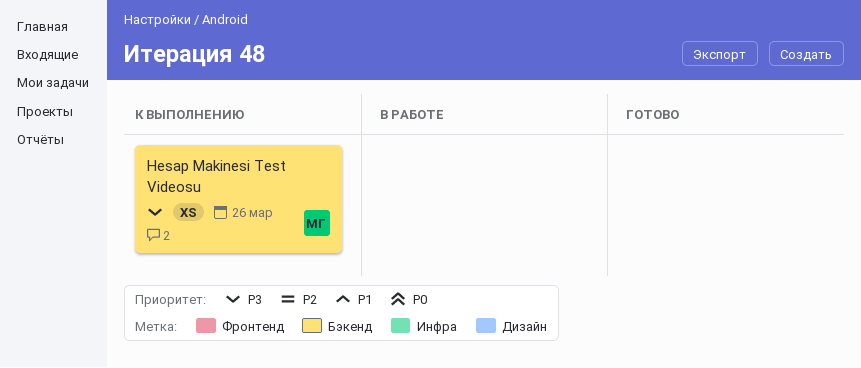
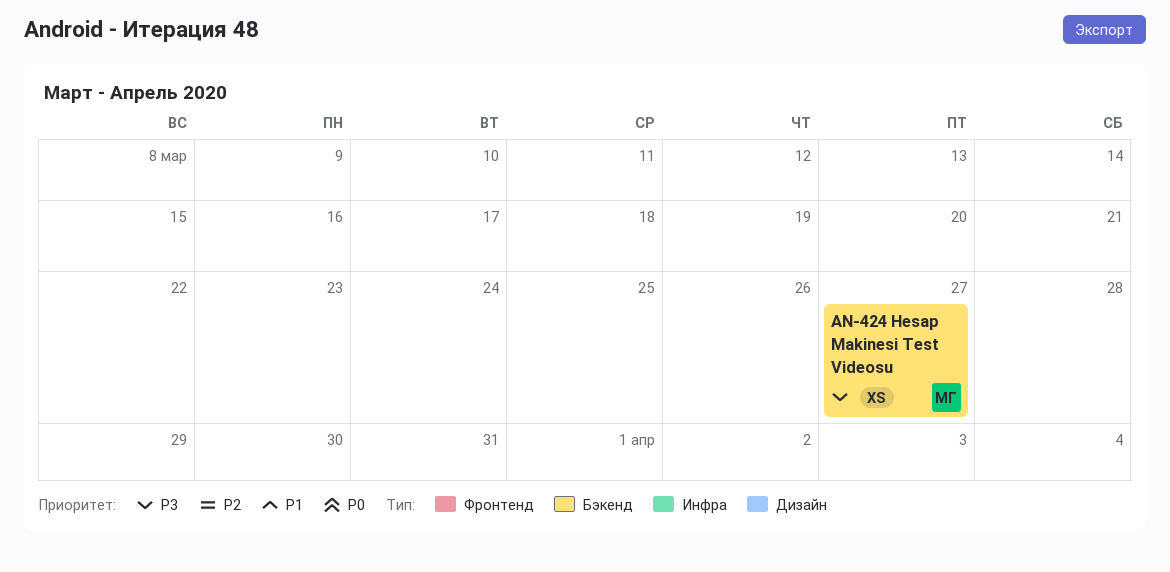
Hesap Makinesi Test Videosu, due: Mar 26 -> Mar 27

